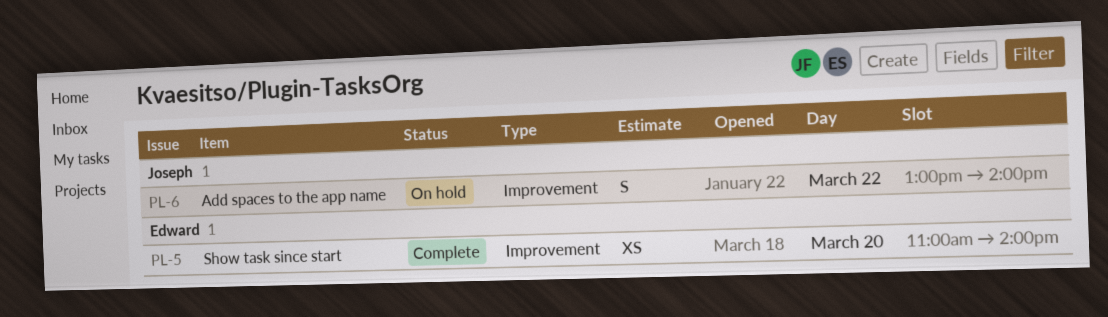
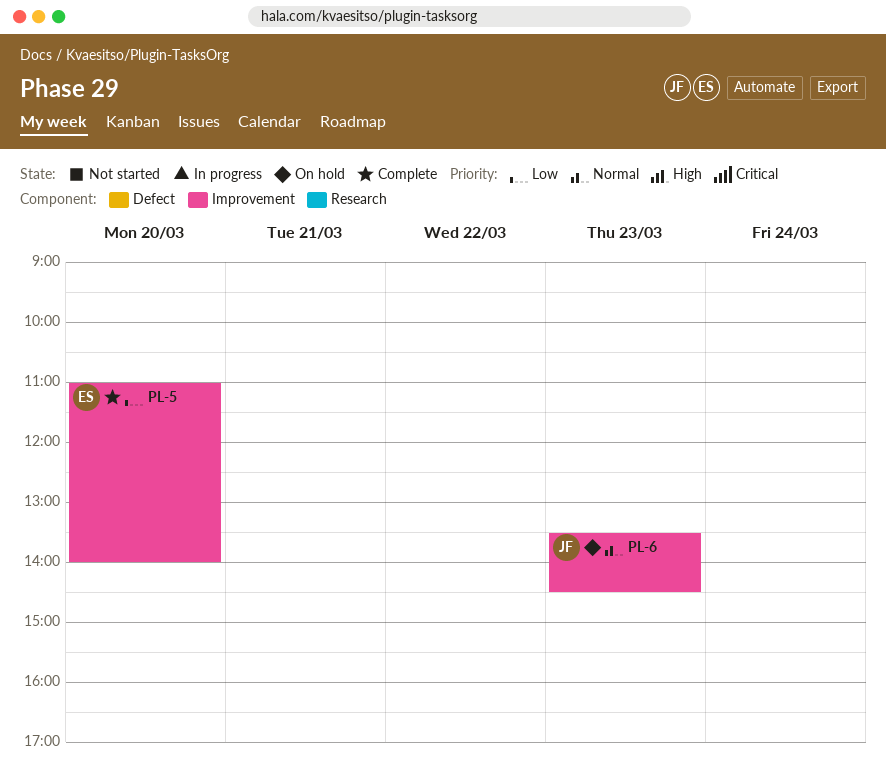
PL-6, day: Mar 22 -> Mar 23
PL-6, begins: 13:00 -> 13:30
PL-6, ends: 14:00 -> 14:30

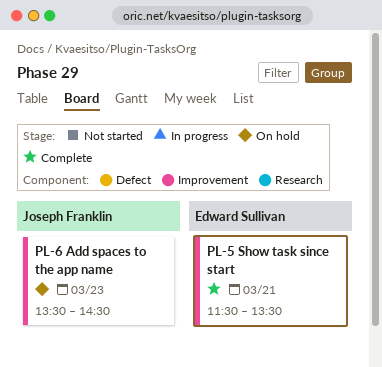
PL-5, day: Mar 20 -> Mar 21
PL-5, begins: 11:00 -> 11:30
PL-5, ends: 14:00 -> 13:30

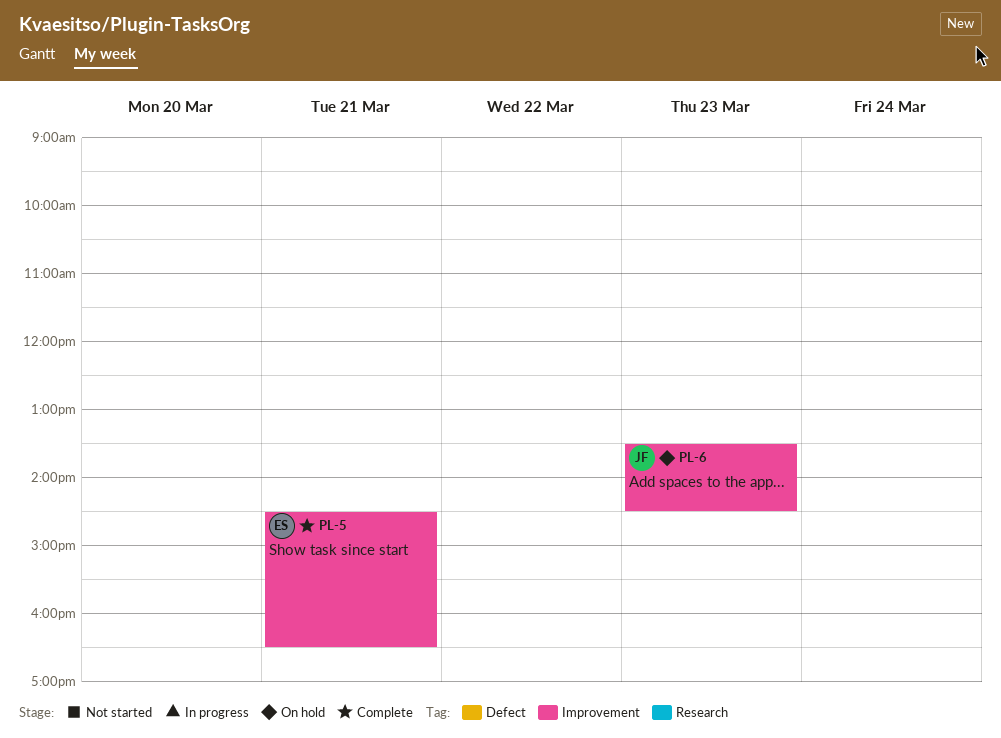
PL-5, begins: 11:30 -> 14:30
PL-5, ends: 13:30 -> 16:30

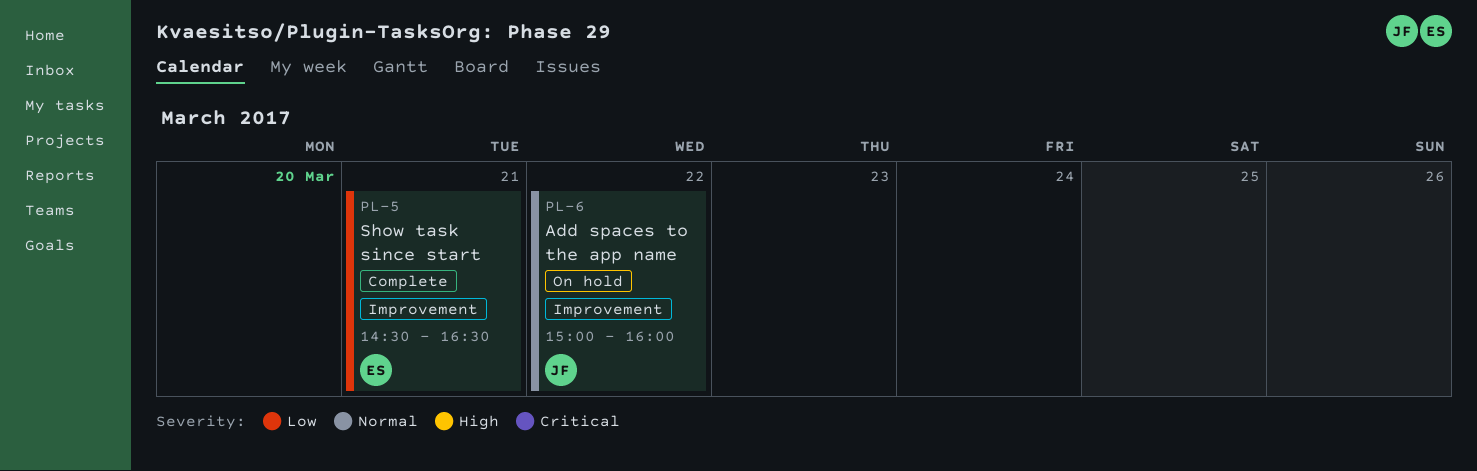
PL-6, day: Mar 23 -> Mar 22
PL-6, begins: 13:30 -> 15:00
PL-6, ends: 14:30 -> 16:00

